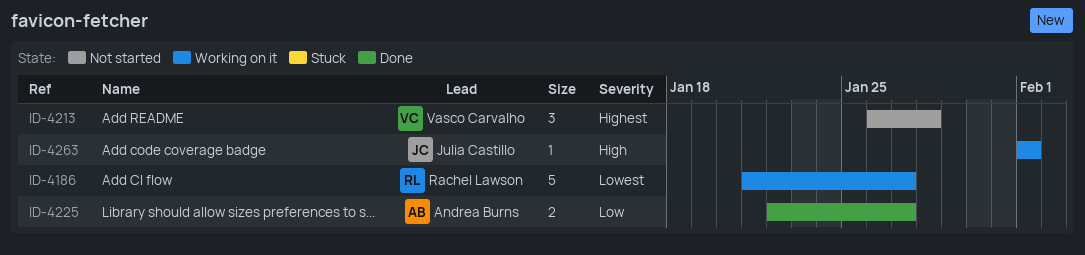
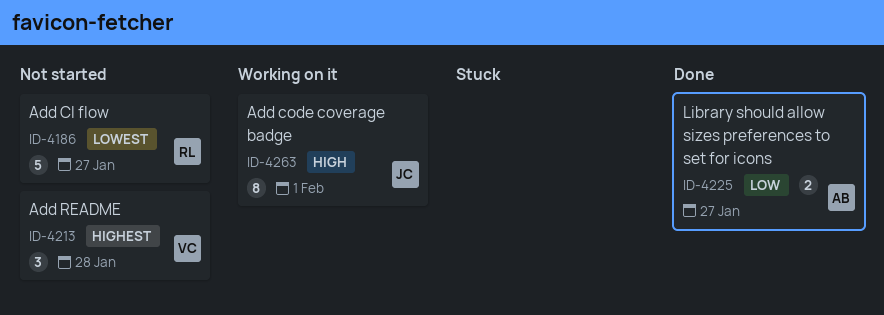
ID-4186, status: Working on it -> Not started
ID-4263, estimate: 1 -> 8

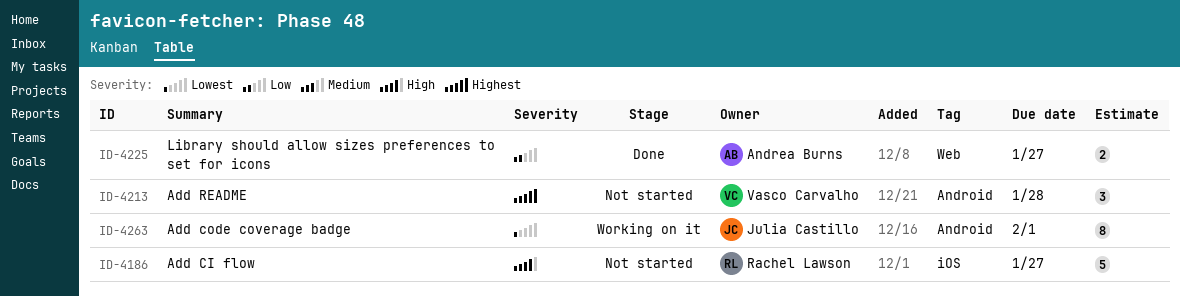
ID-4186, priority: Lowest -> High
ID-4263, priority: High -> Lowest

